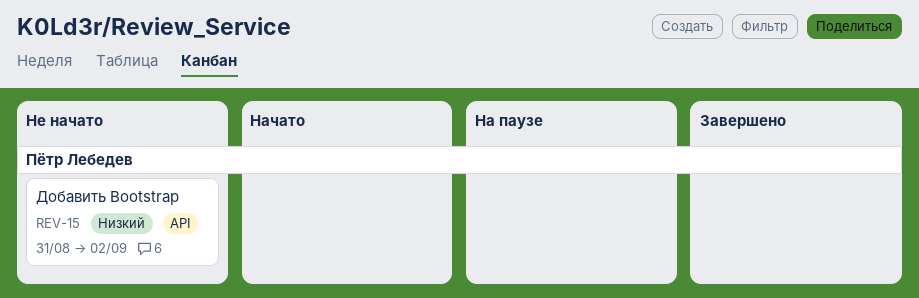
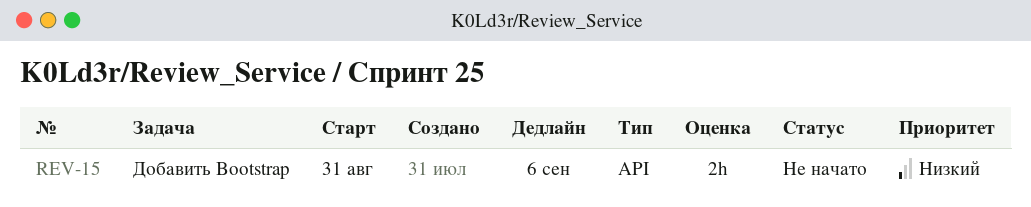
REV-15, due: Sep 2 -> Sep 6

